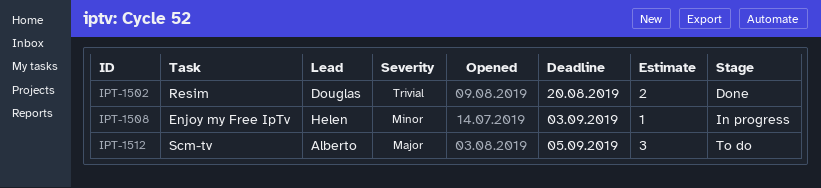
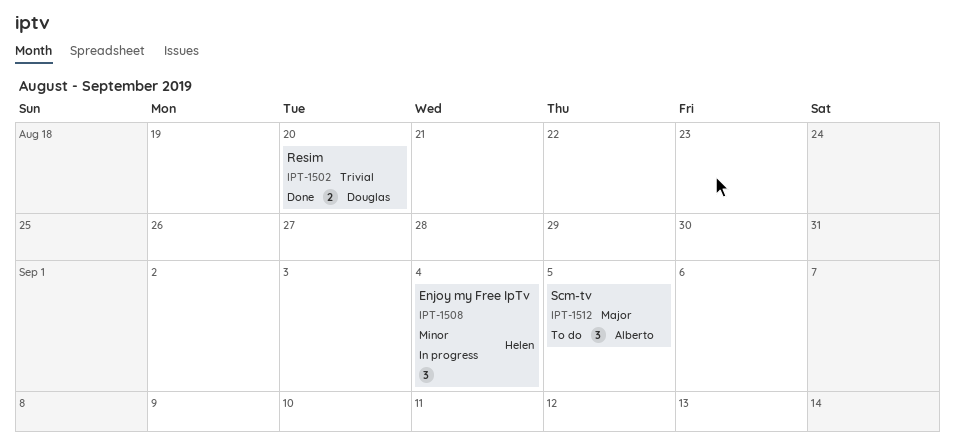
IPT-1508, estimate: 1 -> 3
IPT-1508, due: Sep 3 -> Sep 4

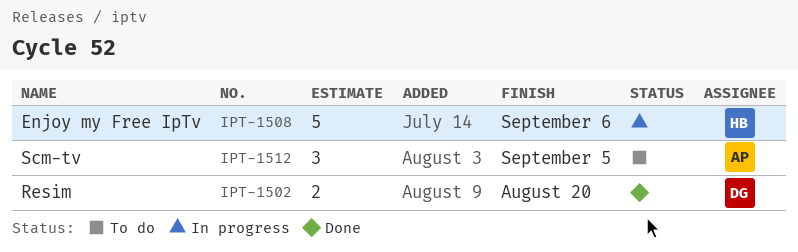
IPT-1508, estimate: 3 -> 5
IPT-1508, due: Sep 4 -> Sep 6

